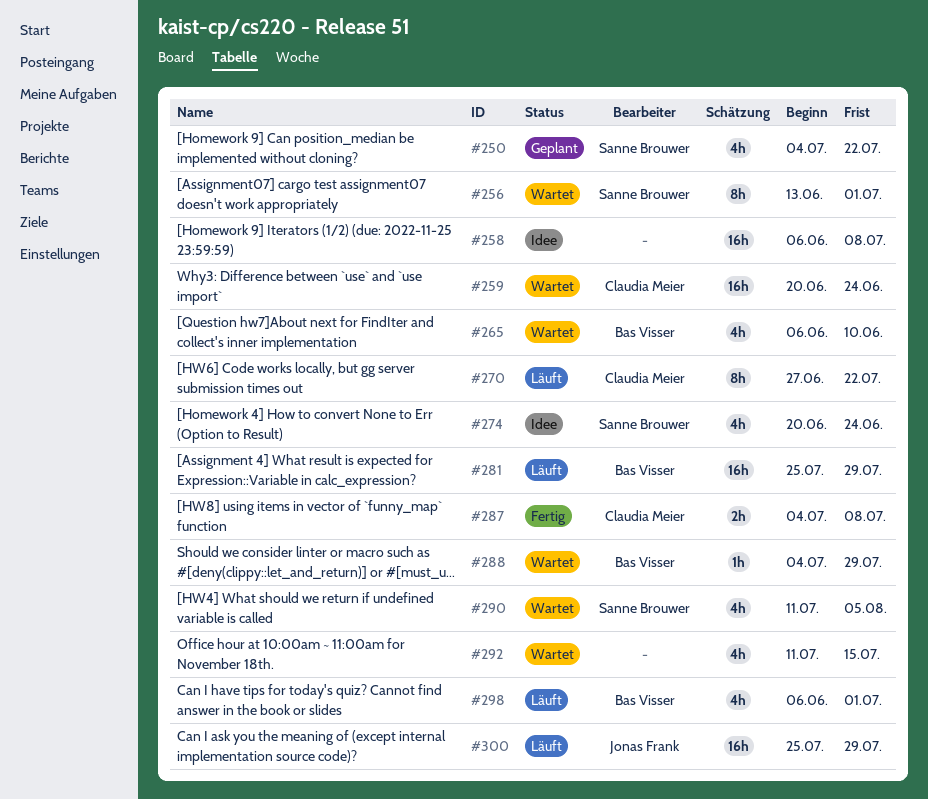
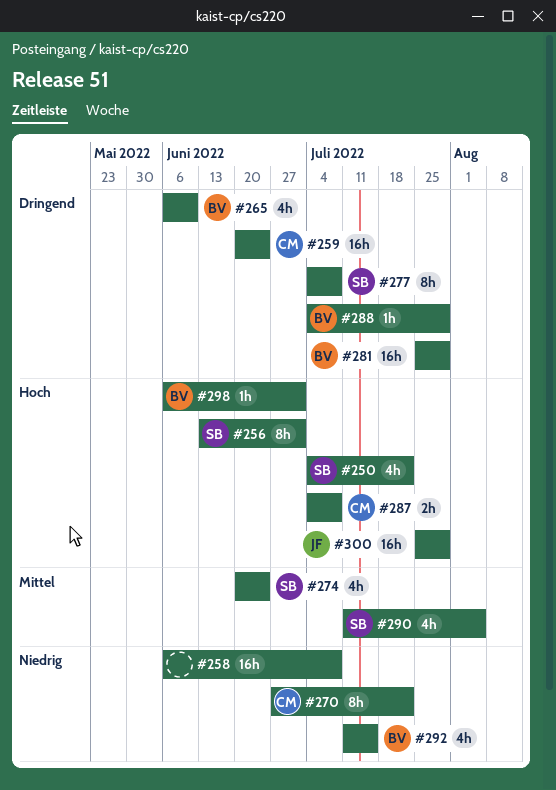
#277: none -> present
#292, owner: none -> Bas Visser
#298, estimate: 4h -> 1h

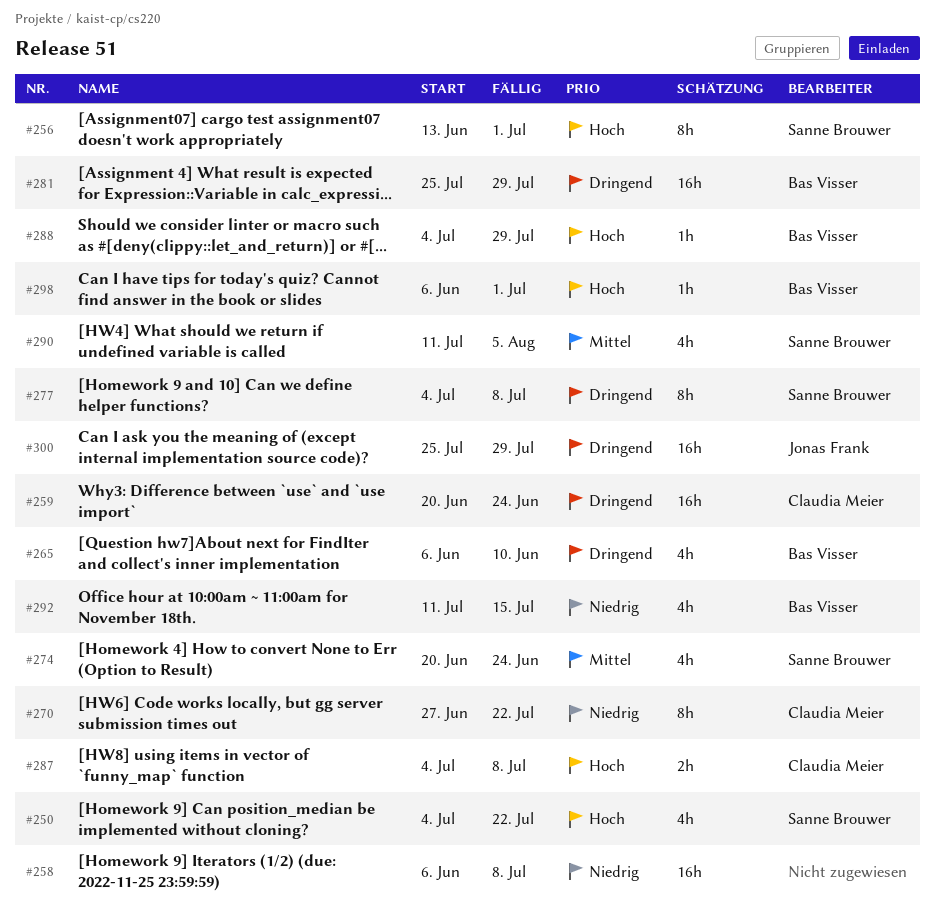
#288, priority: Dringend -> Hoch
#300, priority: Hoch -> Dringend

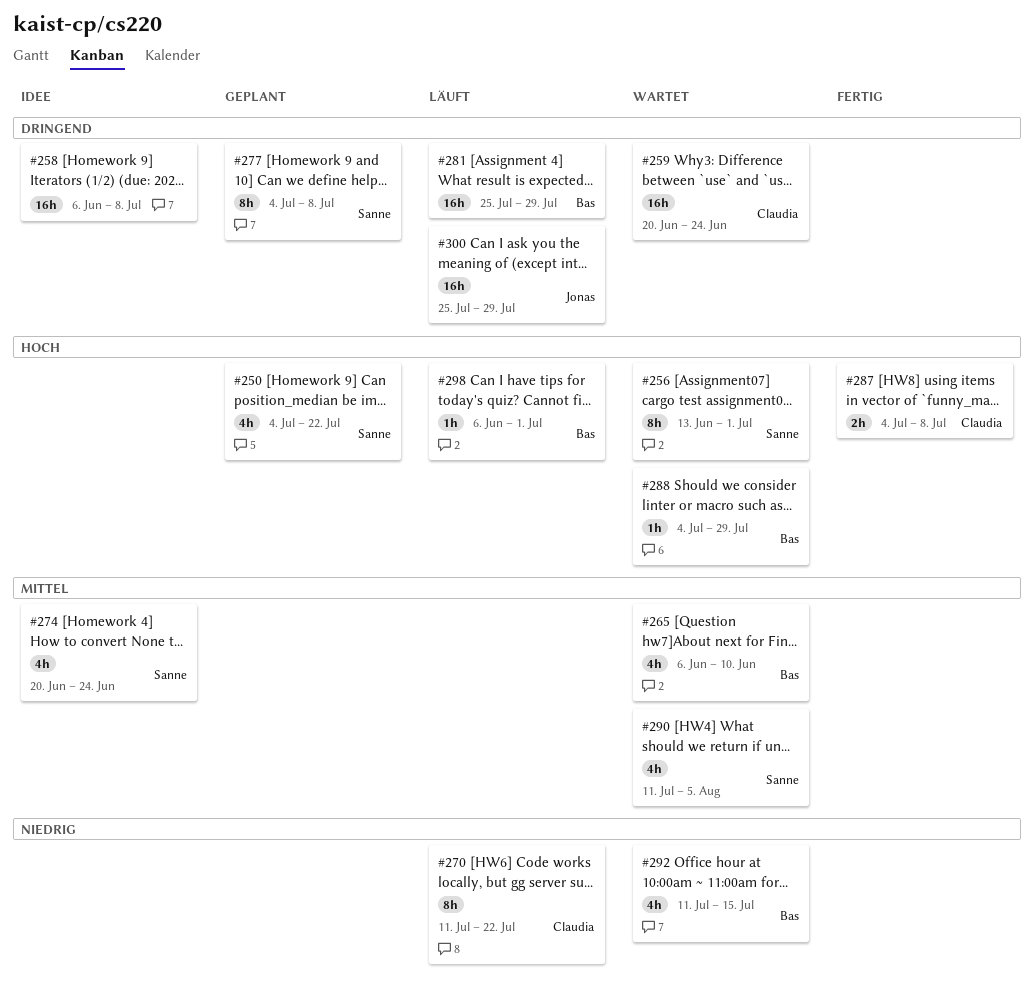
#258, priority: Niedrig -> Dringend
#265, priority: Dringend -> Mittel
#270, start: Jun 27 -> Jul 11

